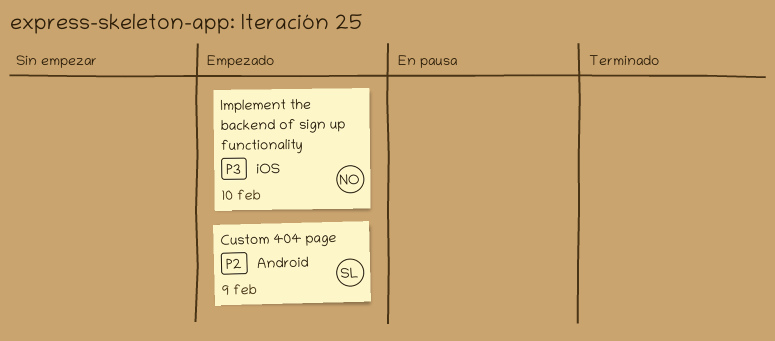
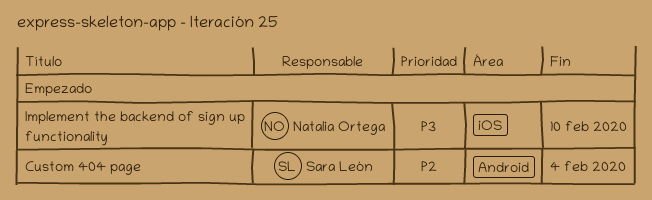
Custom 404 page, due: Feb 9 -> Feb 4

